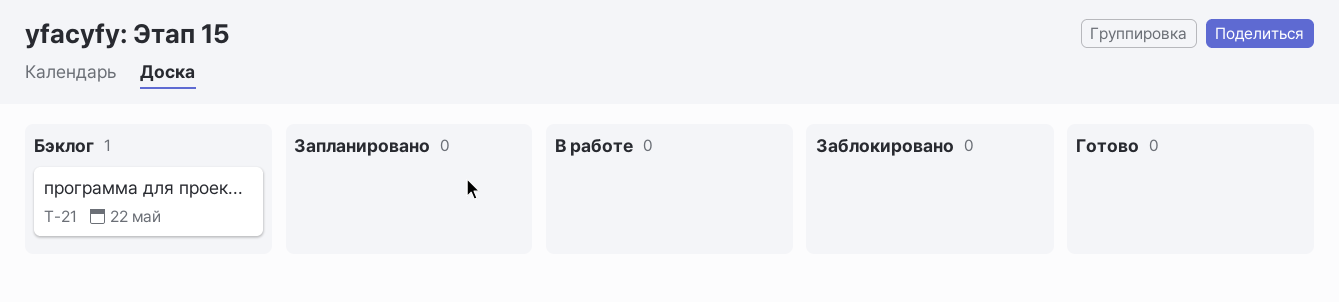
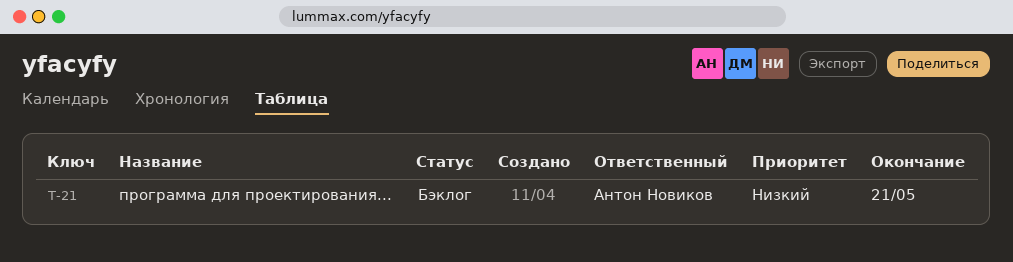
T-21, due: May 22 -> May 21

